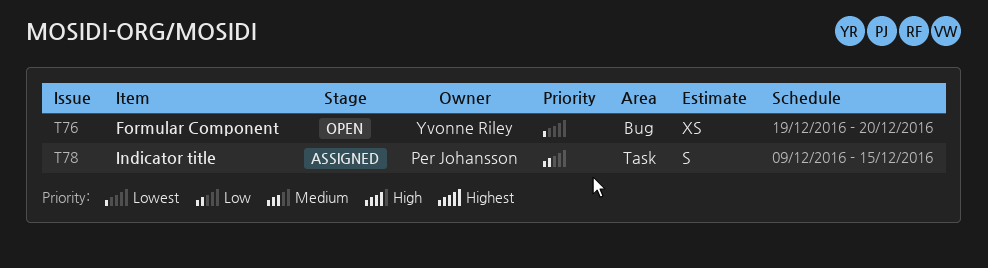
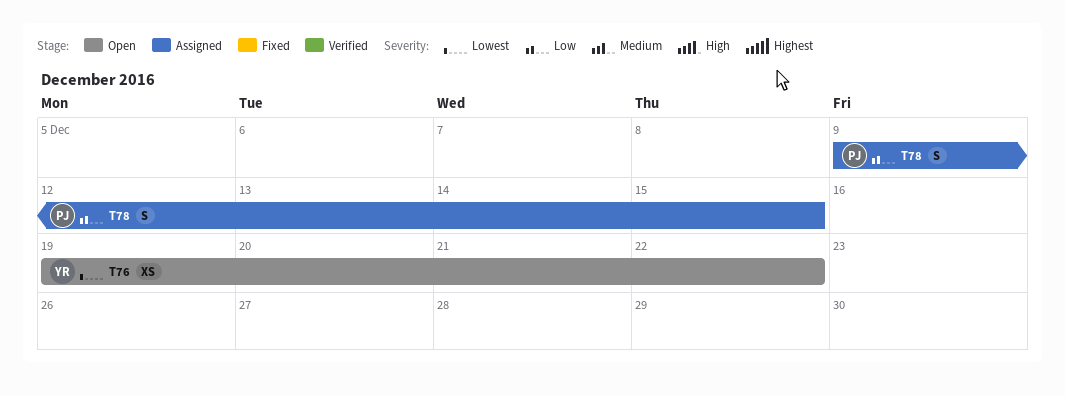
T76, due: Dec 20 -> Dec 22

